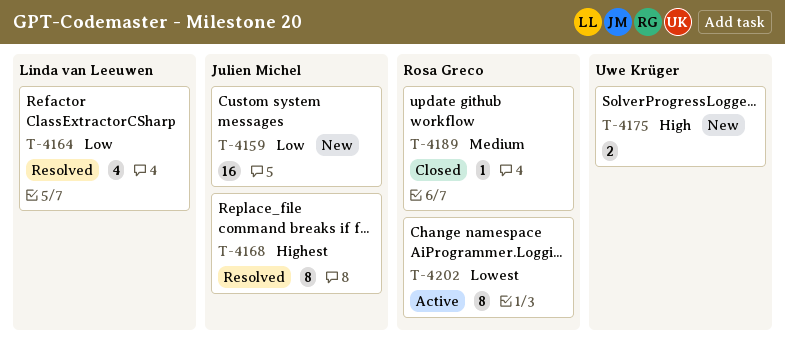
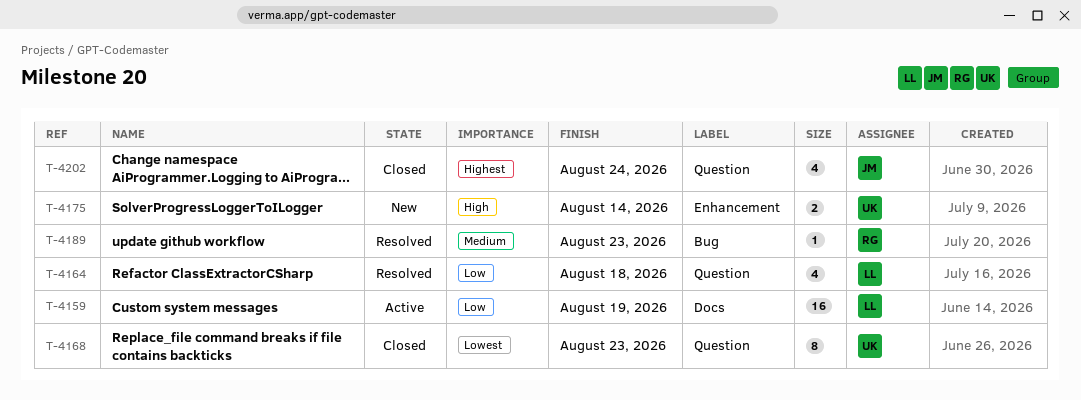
T-4159, status: New -> Active
T-4159, owner: Julien Michel -> Linda van Leeuwen
T-4168, status: Resolved -> Closed
T-4168, owner: Julien Michel -> Uwe Krüger
T-4168, priority: Highest -> Lowest
T-4189, status: Closed -> Resolved
T-4202, status: Active -> Closed
T-4202, owner: Rosa Greco -> Julien Michel
T-4202, priority: Lowest -> Highest
T-4202, estimate: 8 -> 4

